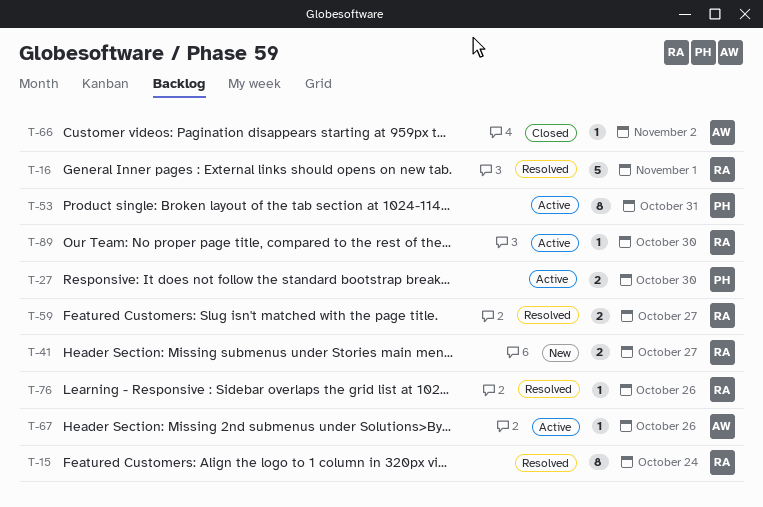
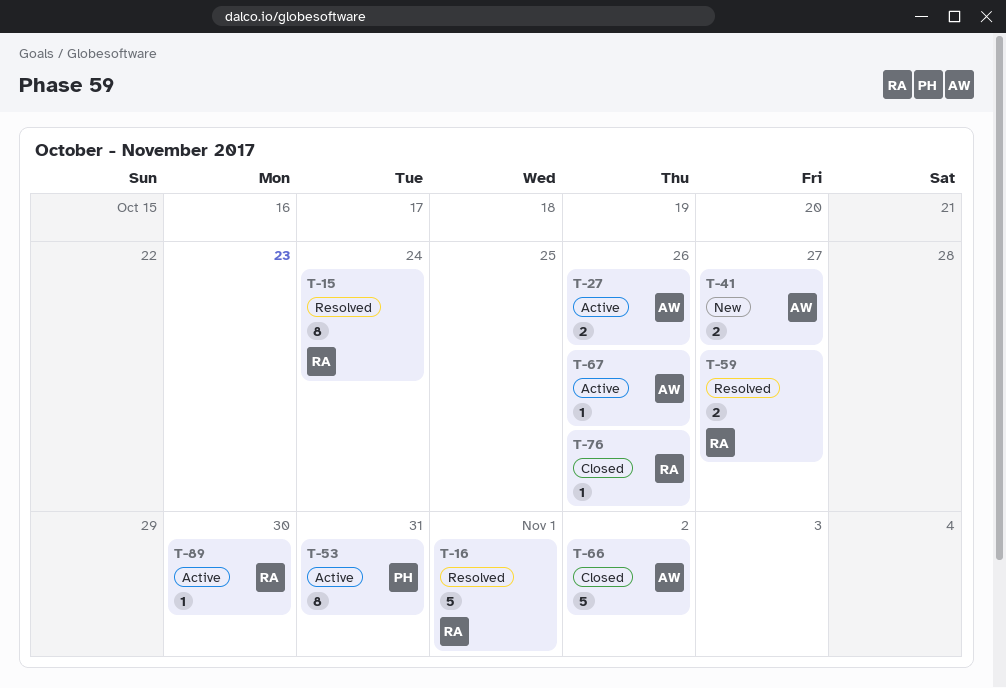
T-27, owner: PH -> AW
T-27, due: Oct 30 -> Oct 26
T-41, owner: RA -> AW
T-66, estimate: 1 -> 5
T-76, status: Resolved -> Closed

